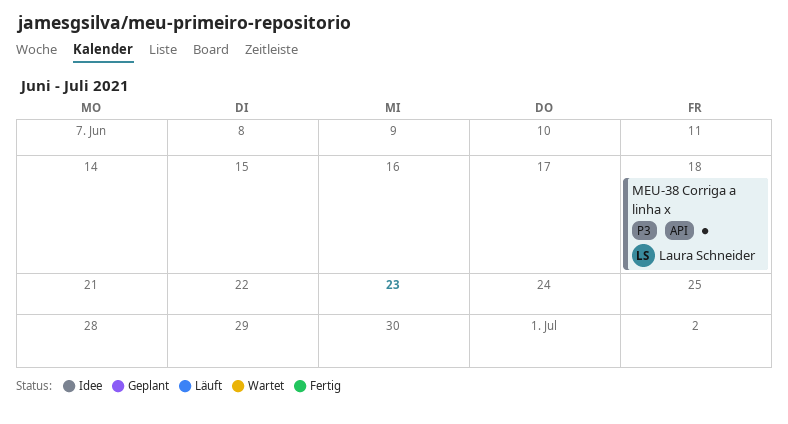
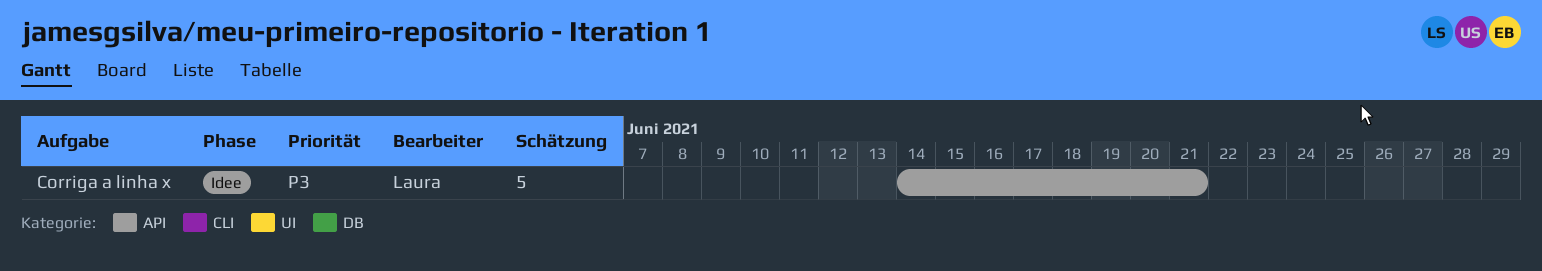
Corriga a linha x, estimate: 1 -> 5
Corriga a linha x, due: Jun 18 -> Jun 21

